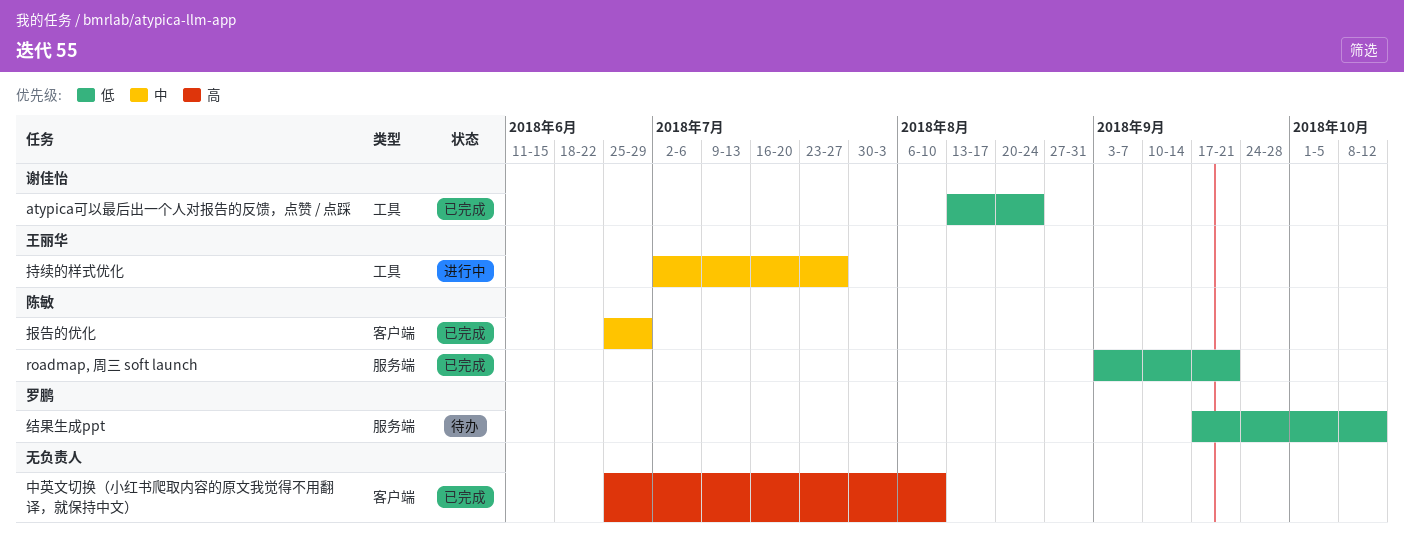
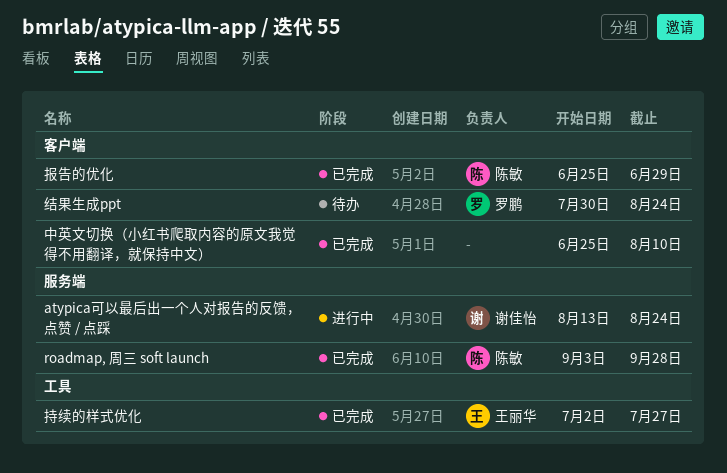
atypica可以最后出一个人对报告的反馈，点赞 / 点踩, status: 已完成 -> 进行中
atypica可以最后出一个人对报告的反馈，点赞 / 点踩, label: 工具 -> 服务端
roadmap, 周三 soft launch, due: Sep 21 -> Sep 28
持续的样式优化, status: 进行中 -> 已完成
结果生成ppt, label: 服务端 -> 客户端
结果生成ppt, start: Sep 17 -> Jul 30
结果生成ppt, due: Oct 12 -> Aug 24

